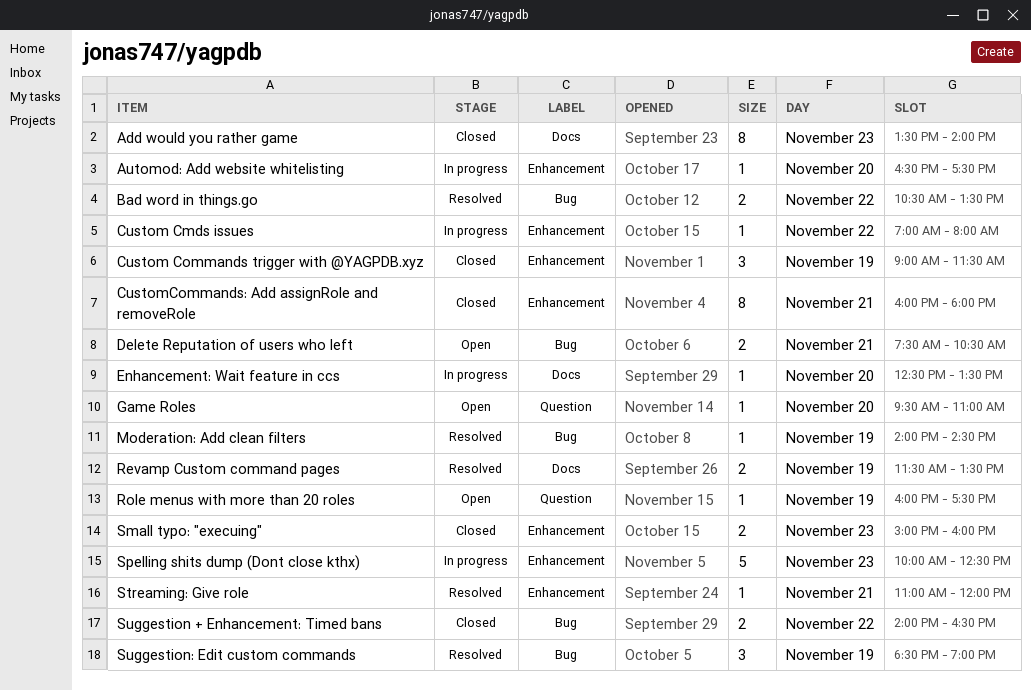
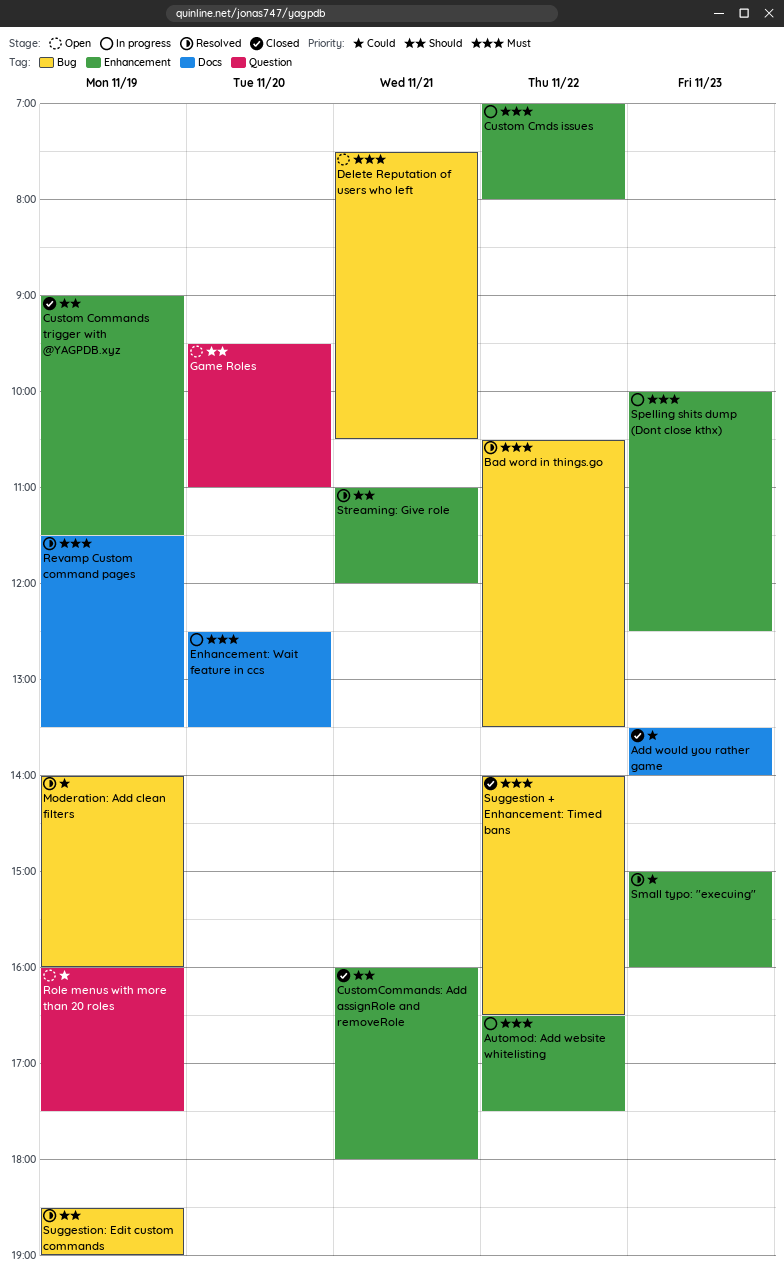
Automod: Add website whitelisting, day: Nov 20 -> Nov 22
Moderation: Add clean filters, ends: 14:30 -> 16:00
Small typo: "execuing", status: Closed -> Resolved

